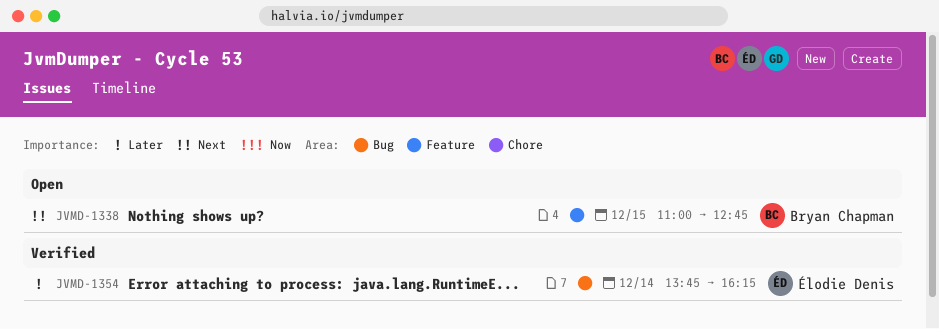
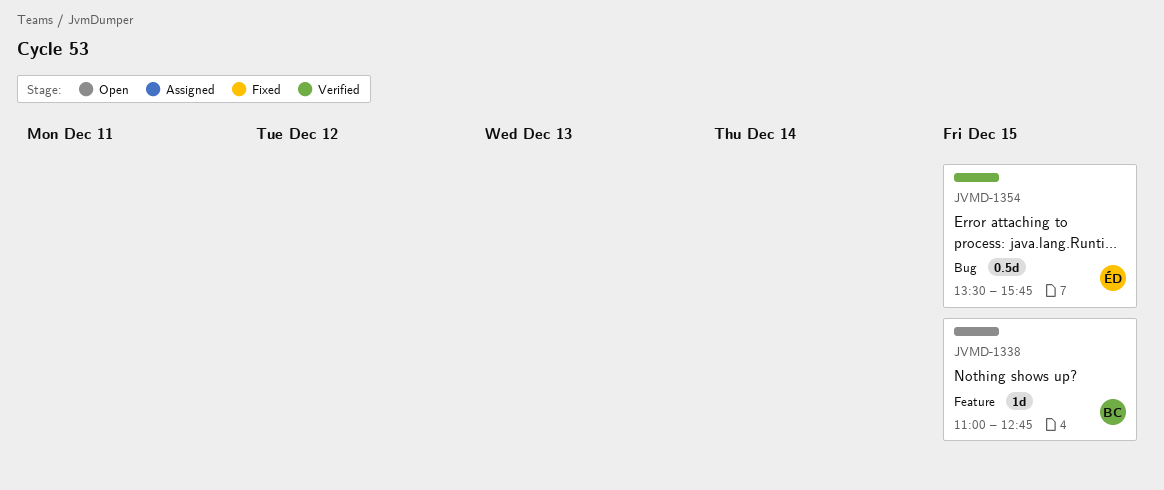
JVMD-1354, day: Dec 14 -> Dec 15
JVMD-1354, begins: 13:45 -> 13:30
JVMD-1354, ends: 16:15 -> 15:45

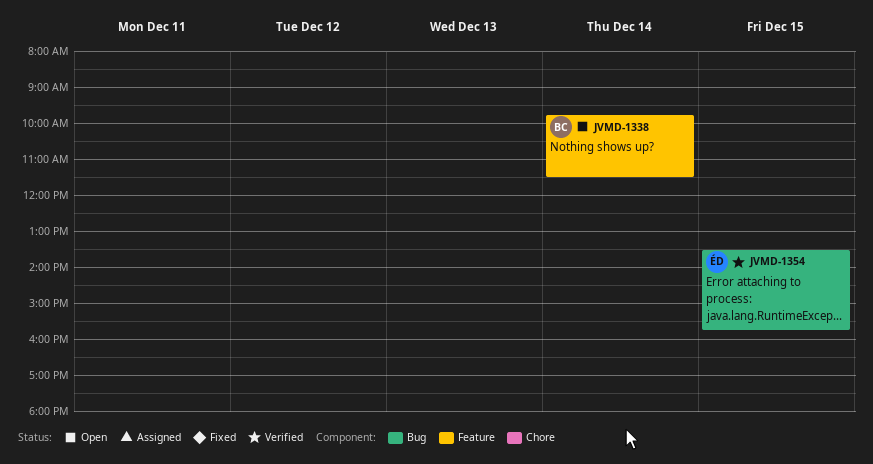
JVMD-1338, day: Dec 15 -> Dec 14
JVMD-1338, begins: 11:00 -> 09:45
JVMD-1338, ends: 12:45 -> 11:30

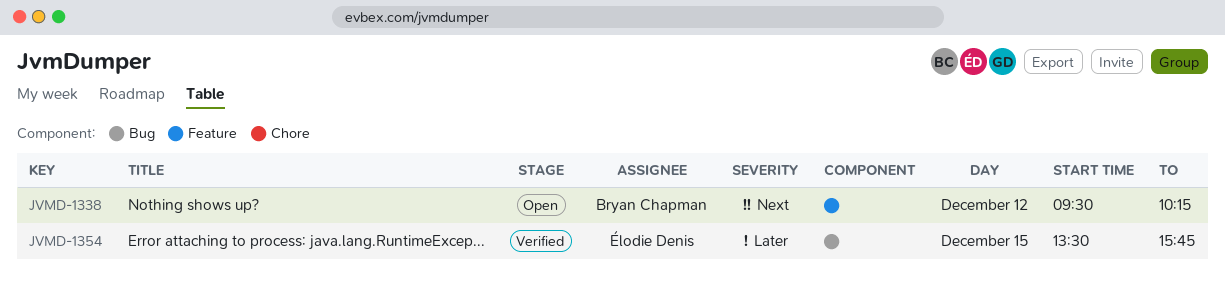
JVMD-1338, day: Dec 14 -> Dec 12
JVMD-1338, begins: 09:45 -> 09:30
JVMD-1338, ends: 11:30 -> 10:15

